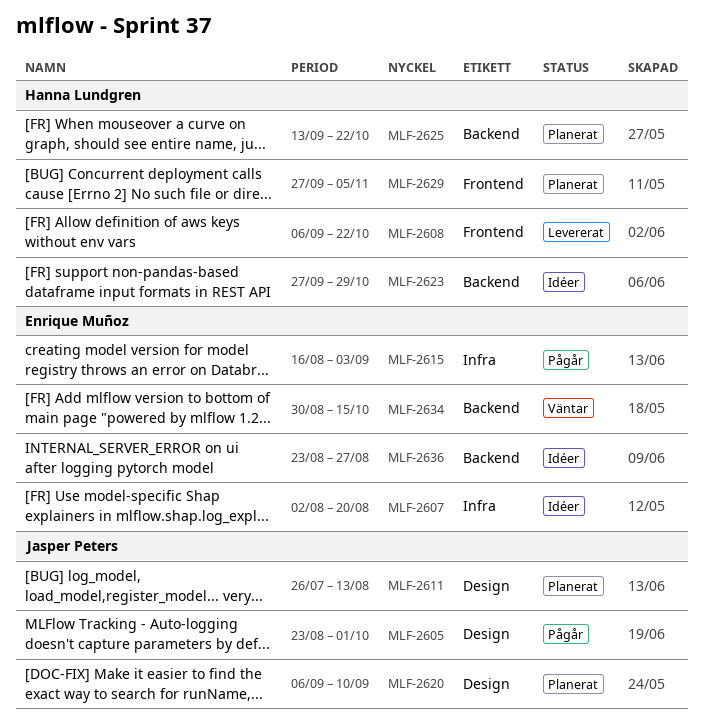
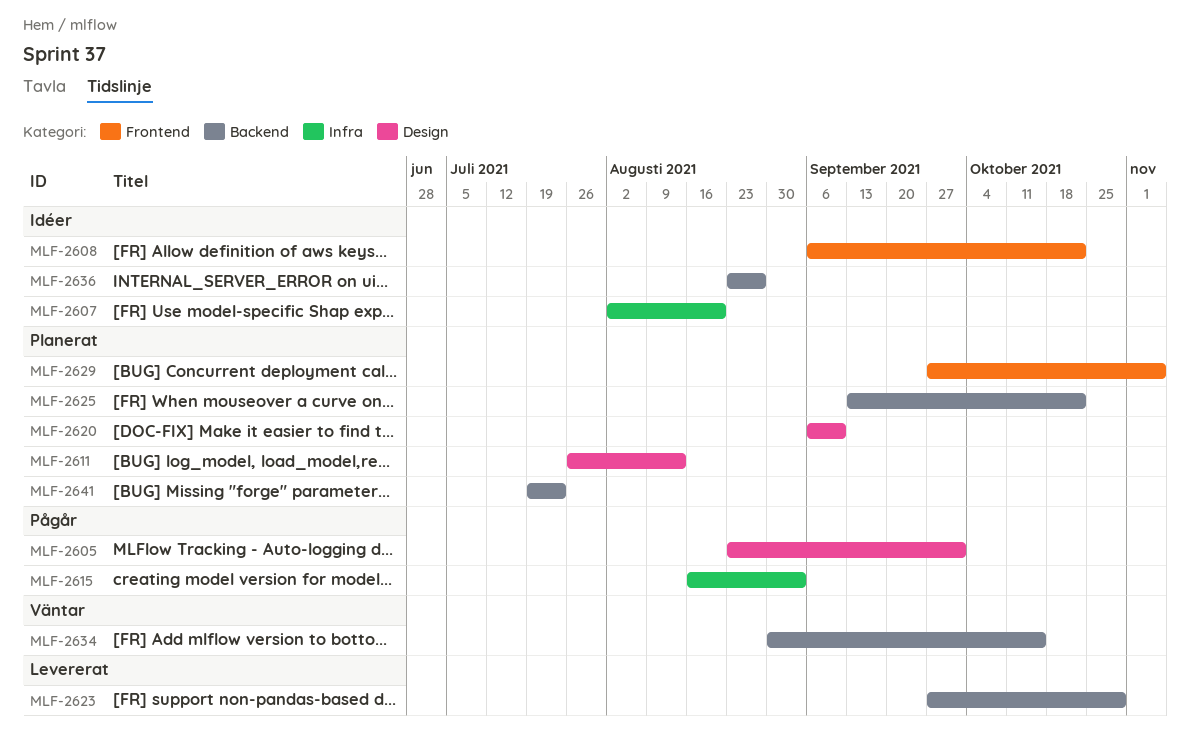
MLF-2608, status: Levererat -> Idéer
MLF-2623, status: Idéer -> Levererat
MLF-2641: none -> present

